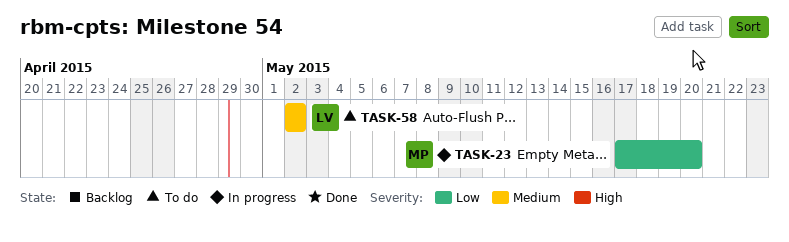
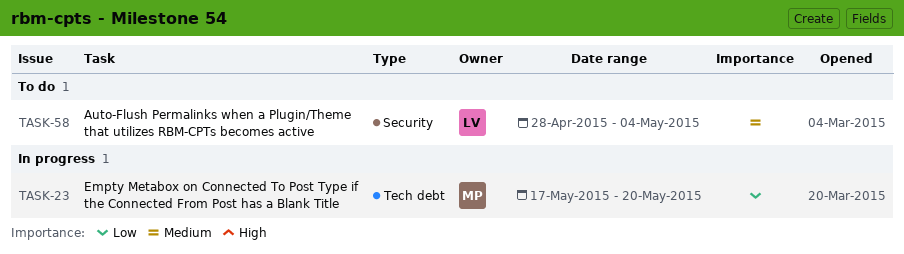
TASK-58, start: May 2 -> Apr 28
TASK-58, due: May 2 -> May 4

